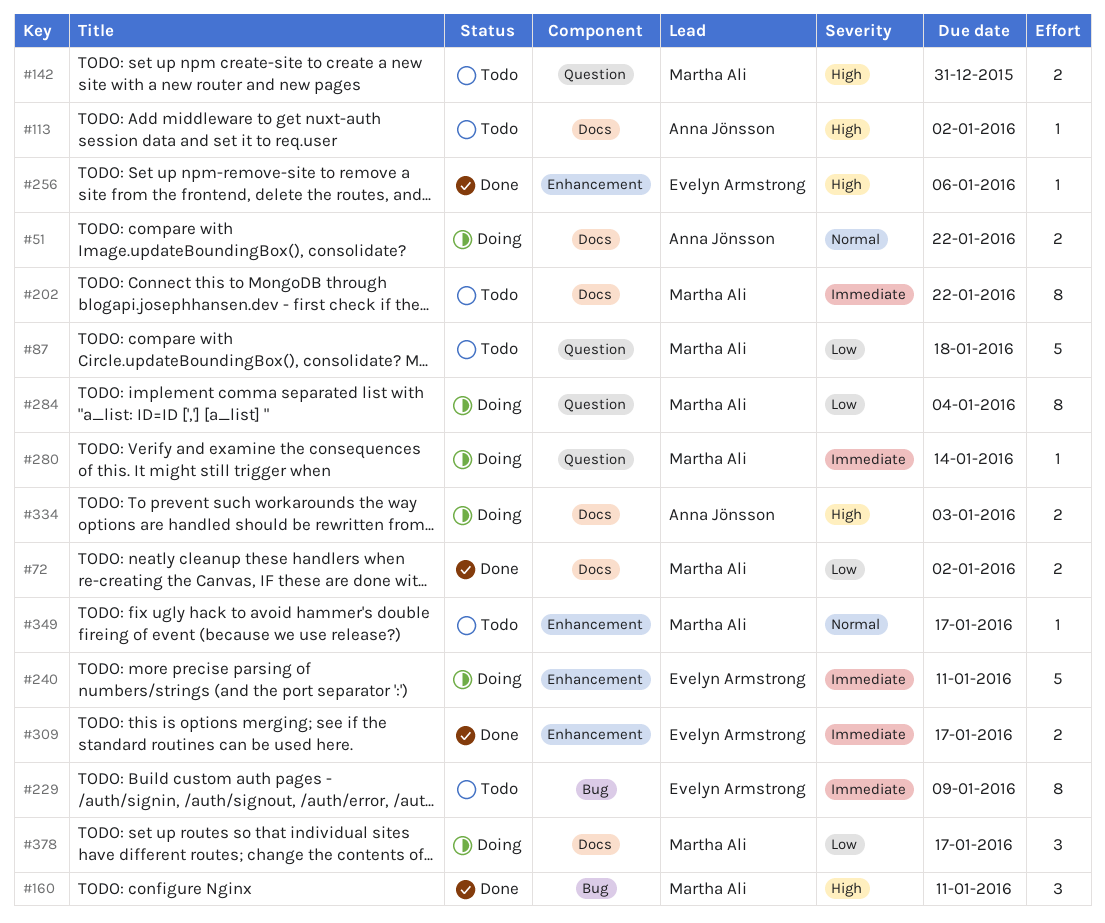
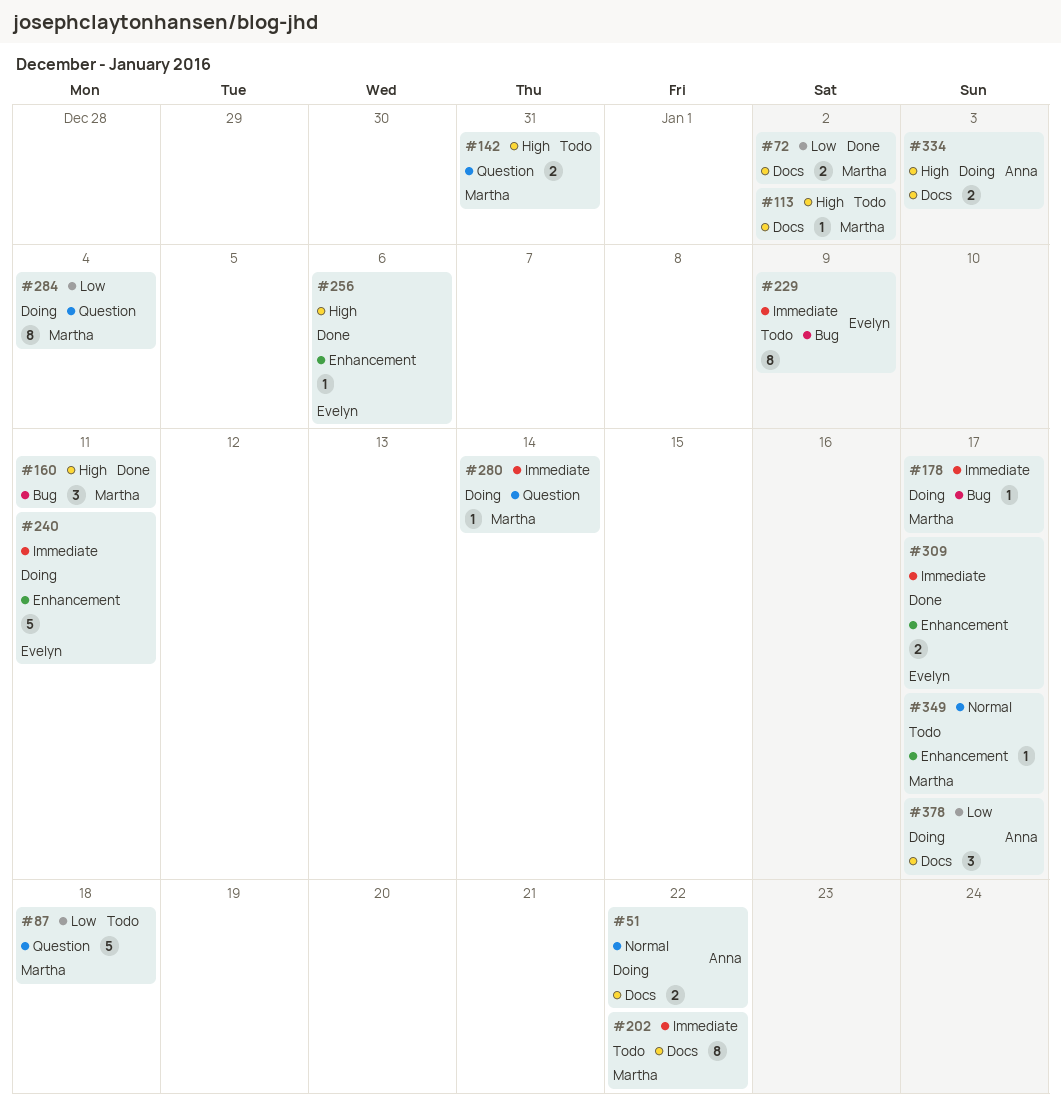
#113, owner: Anna Jönsson -> Martha Ali
#178: none -> present
#378, owner: Martha Ali -> Anna Jönsson

